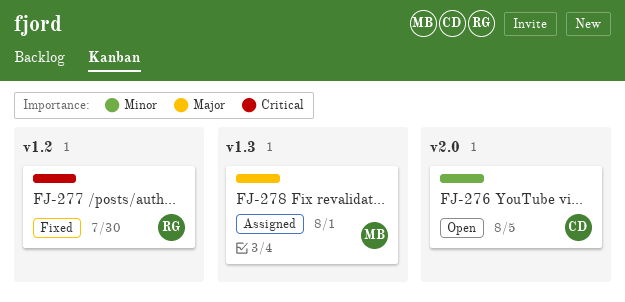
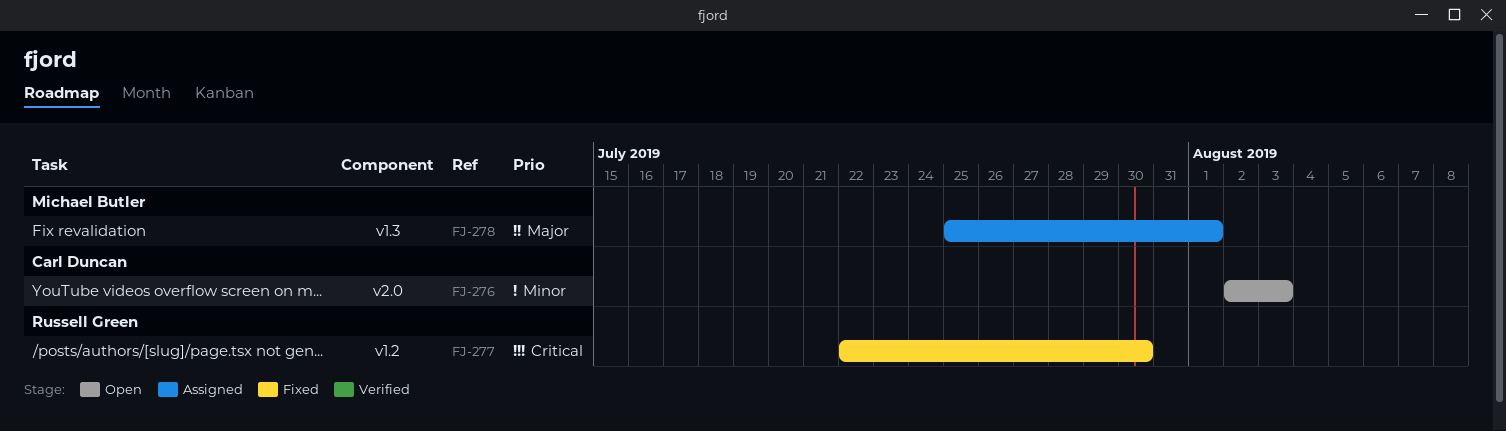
FJ-276, due: Aug 5 -> Aug 3

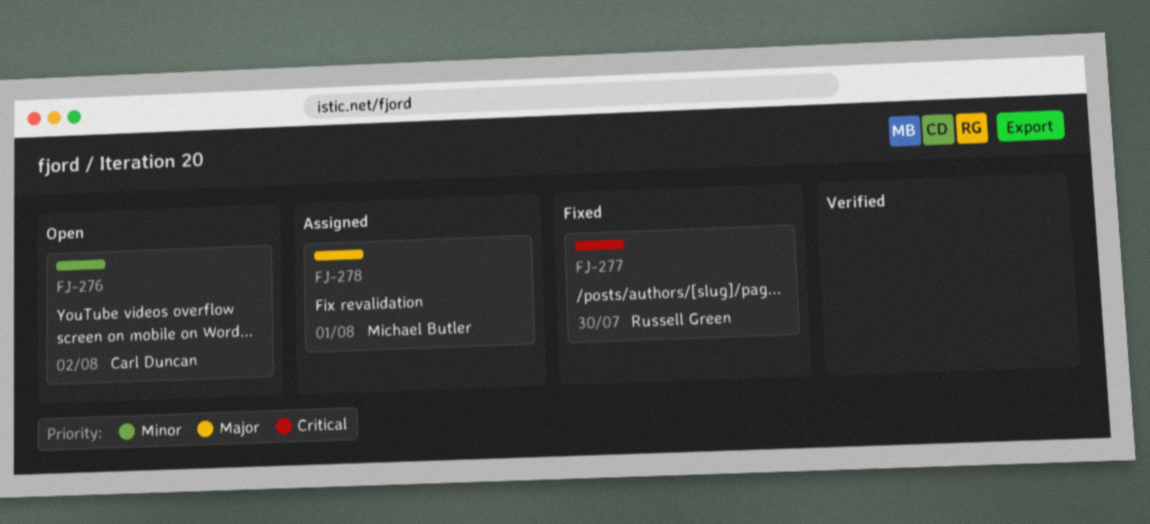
FJ-276, due: Aug 3 -> Aug 2

